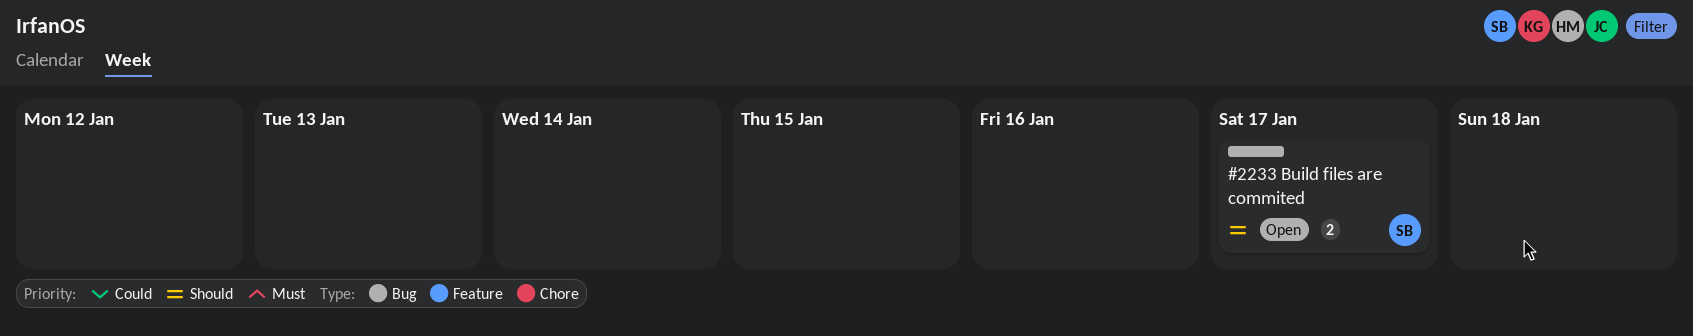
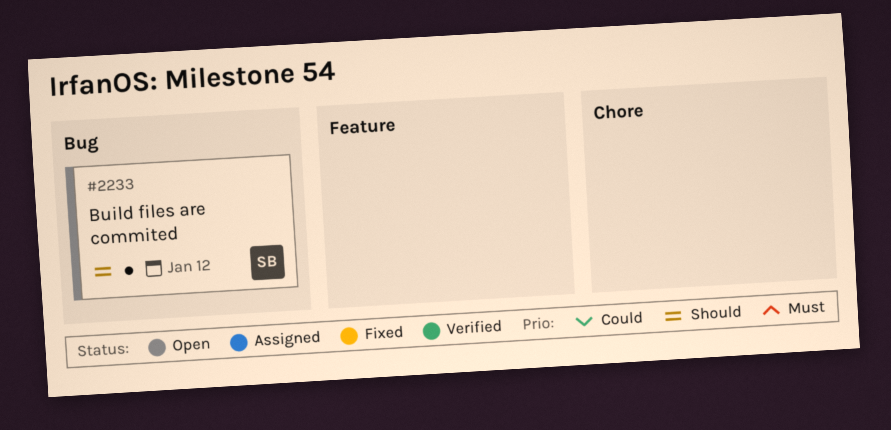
#2233, estimate: 2 -> 1
#2233, due: Jan 17 -> Jan 12

